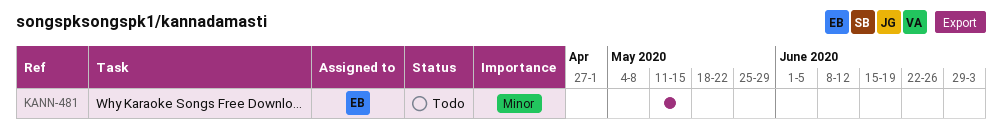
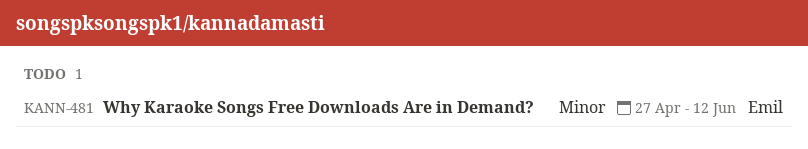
KANN-481, start: May 11 -> Apr 27
KANN-481, due: May 15 -> Jun 12

